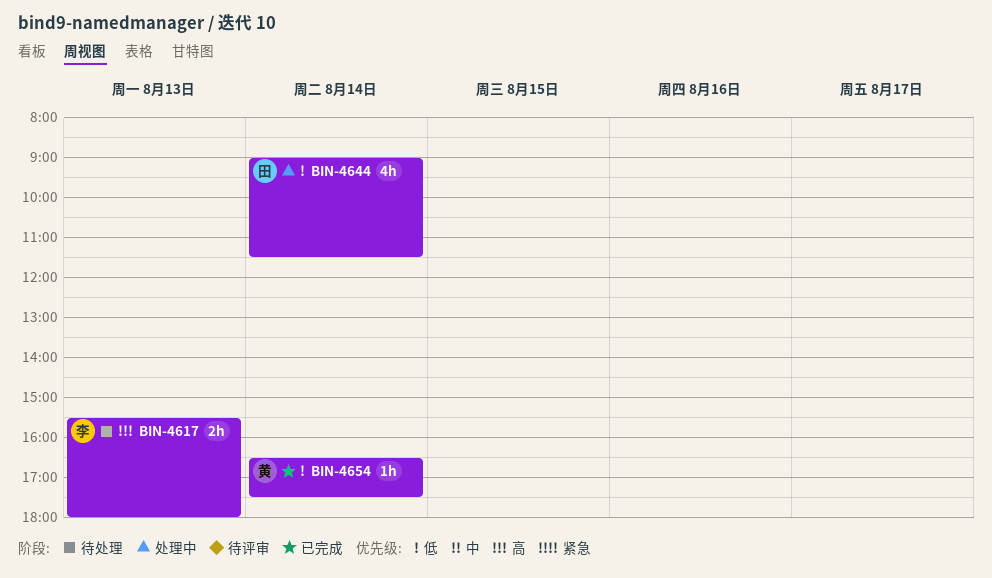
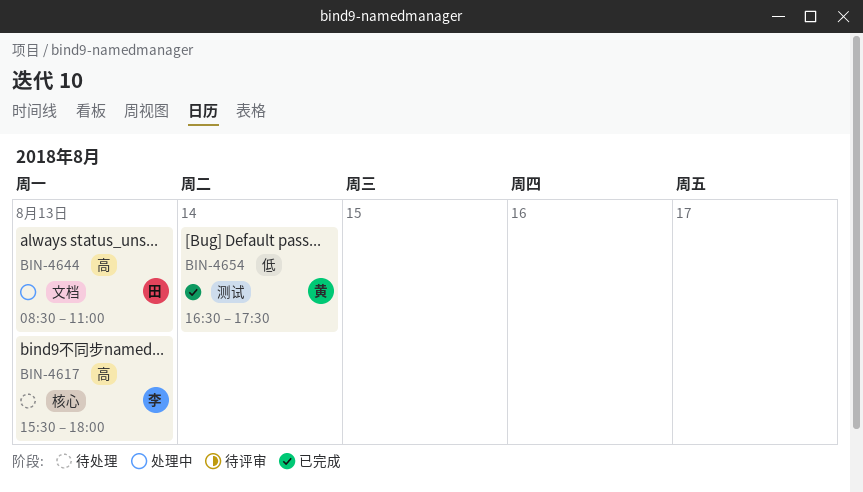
BIN-4644, priority: 低 -> 高
BIN-4644, day: Aug 14 -> Aug 13
BIN-4644, begins: 09:00 -> 08:30
BIN-4644, ends: 11:30 -> 11:00

